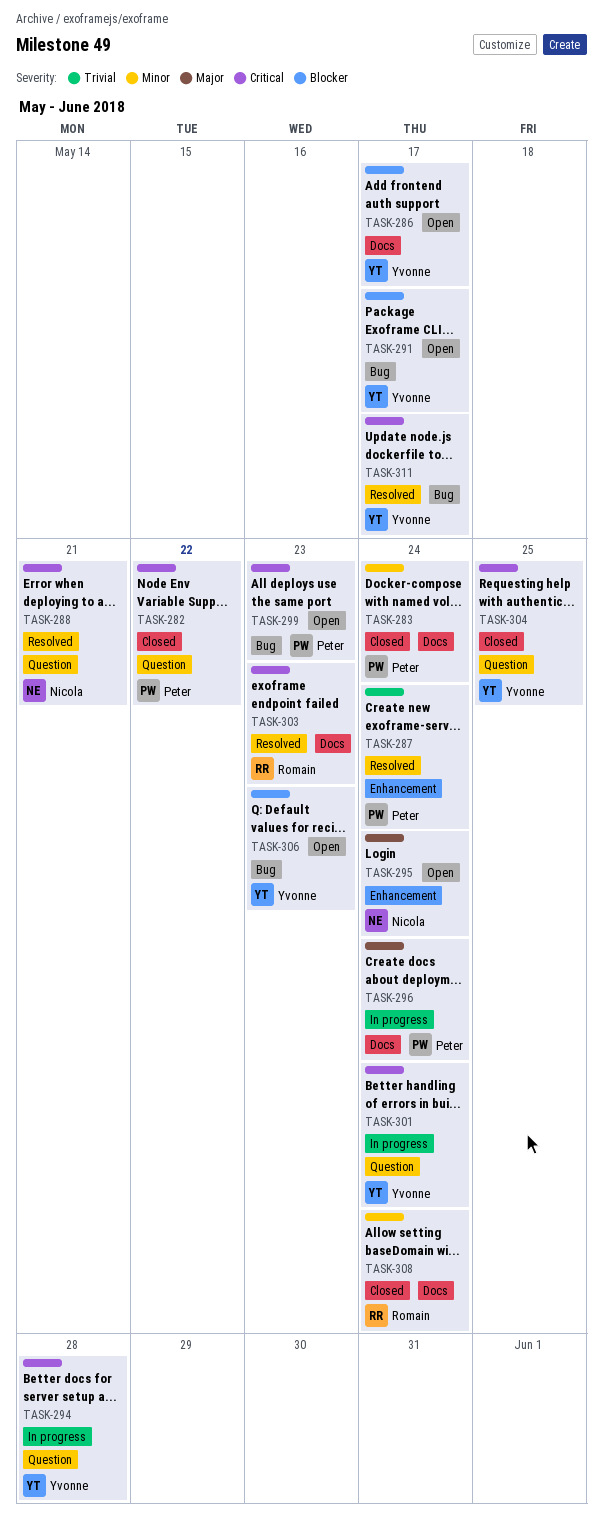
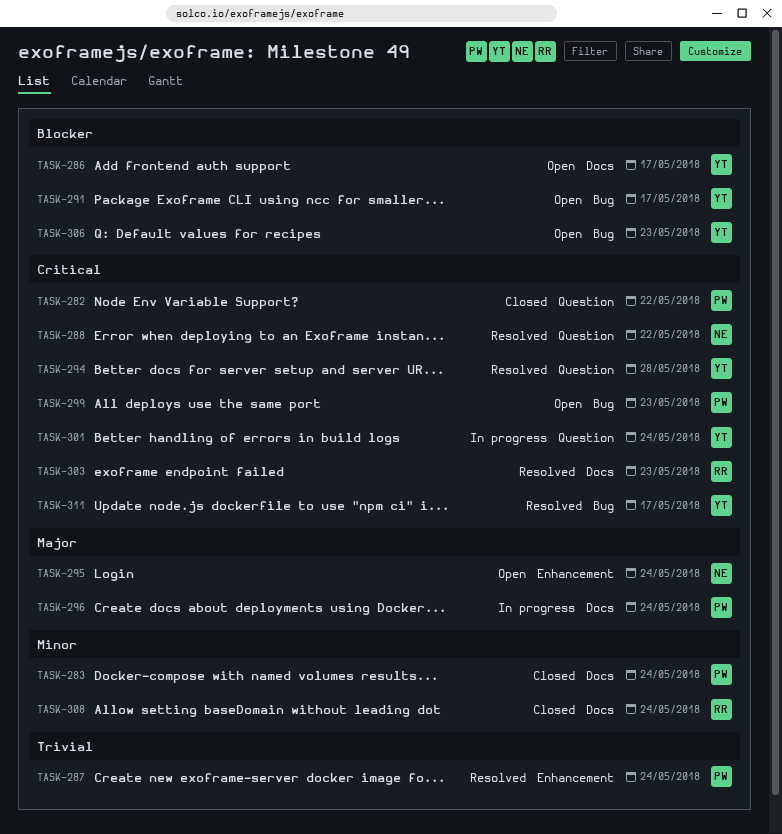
TASK-288, due: May 21 -> May 22
TASK-294, status: In progress -> Resolved
TASK-304: present -> none

